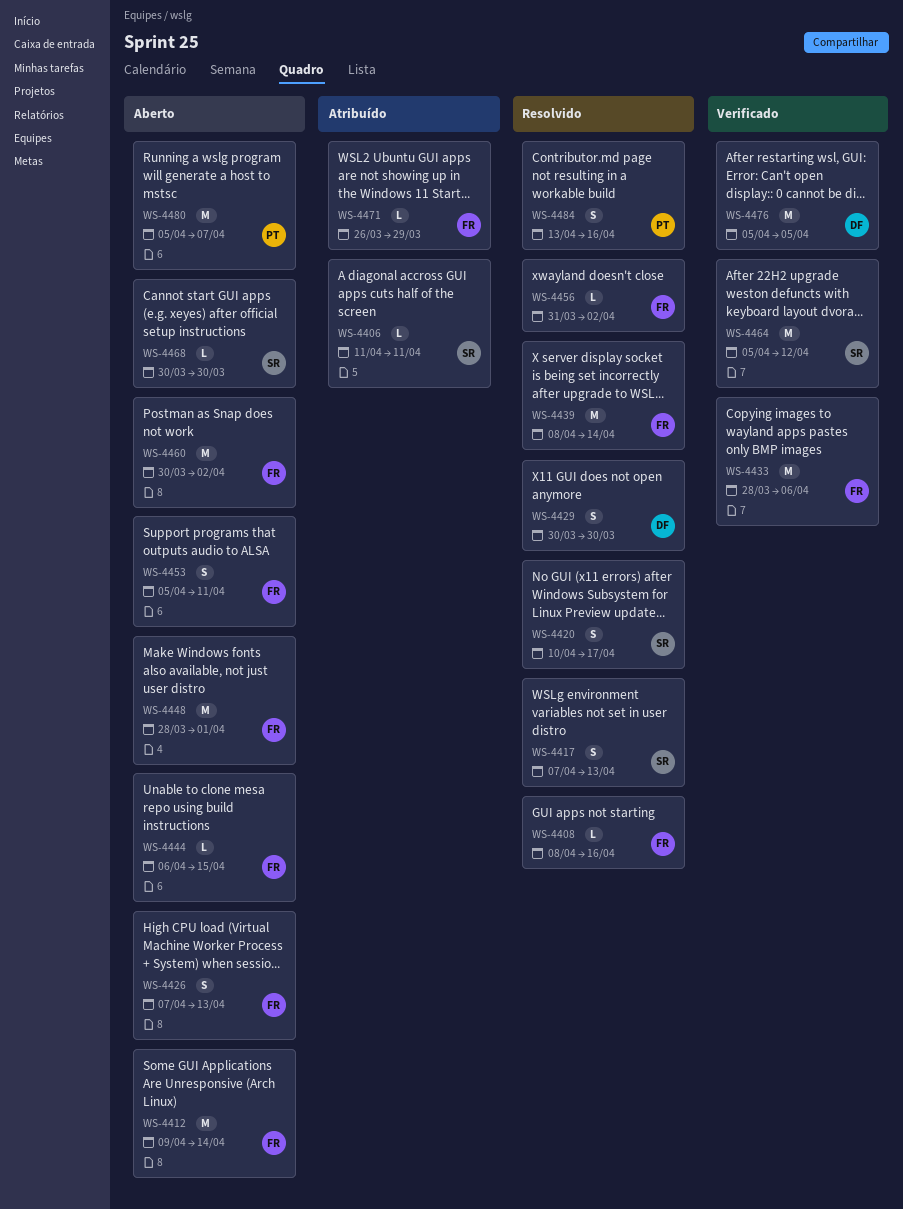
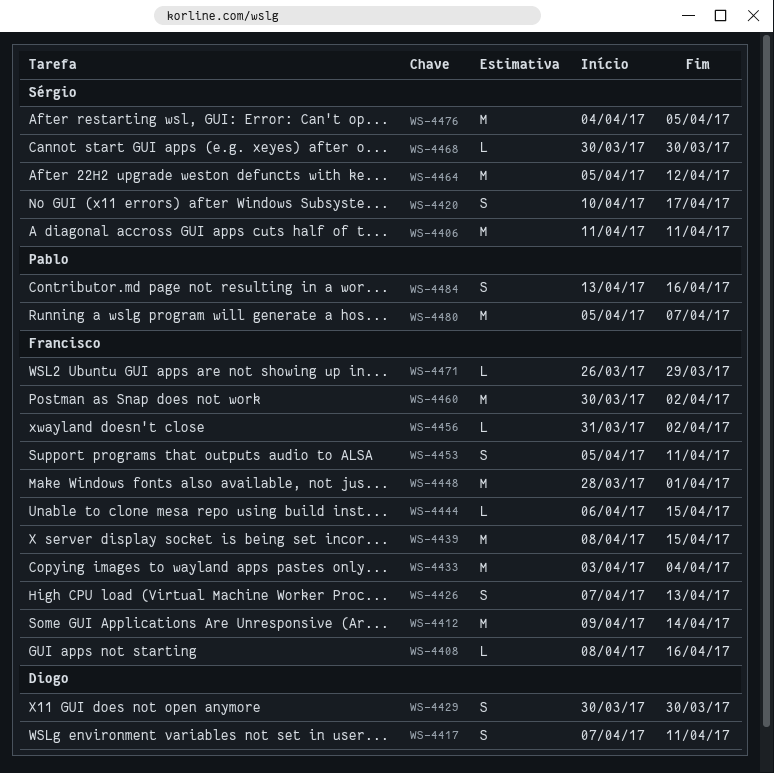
WS-4406, estimate: L -> M
WS-4417, owner: Sérgio -> Diogo
WS-4417, due: Apr 13 -> Apr 11
WS-4433, start: Mar 28 -> Apr 3
WS-4433, due: Apr 6 -> Apr 4
WS-4439, due: Apr 14 -> Apr 15
WS-4476, owner: Diogo -> Sérgio
WS-4476, start: Apr 5 -> Apr 4

